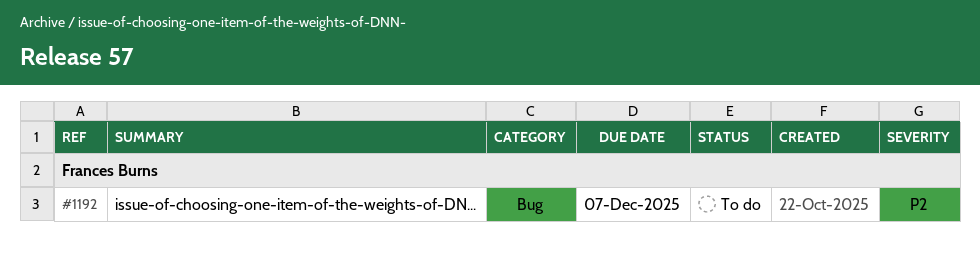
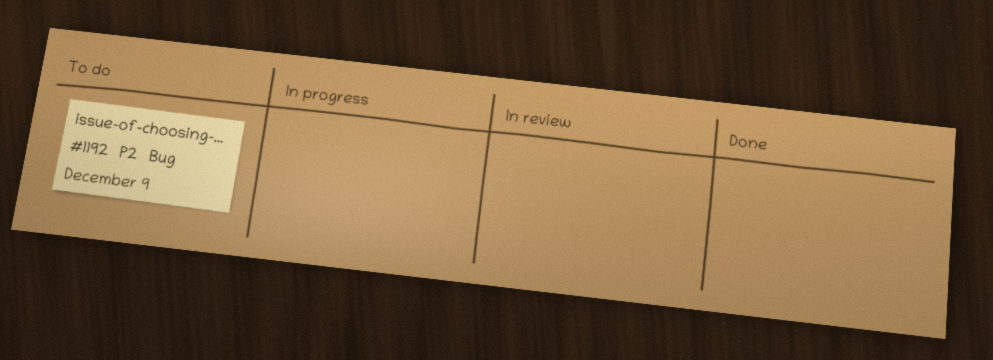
#1192, due: Dec 7 -> Dec 9

